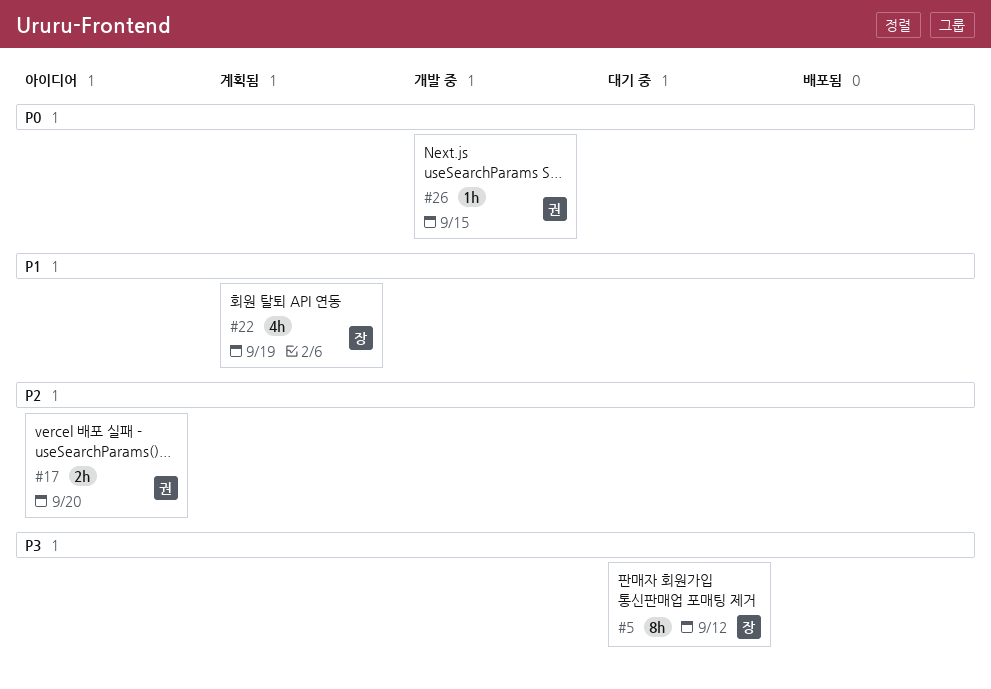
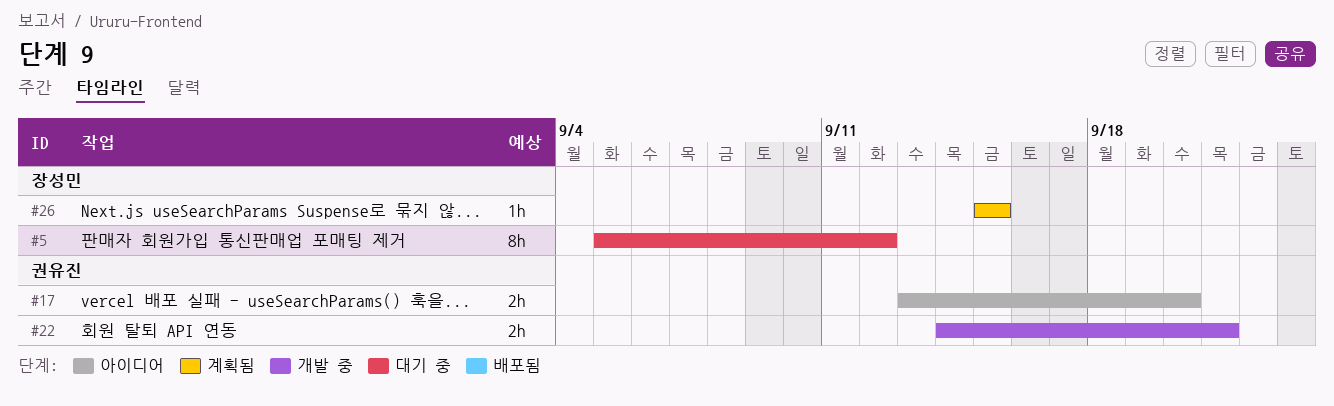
#22, status: 계획됨 -> 개발 중
#22, owner: 장성민 -> 권유진
#22, estimate: 4h -> 2h
#22, due: Sep 19 -> Sep 21
#26, status: 개발 중 -> 계획됨
#26, owner: 권유진 -> 장성민

